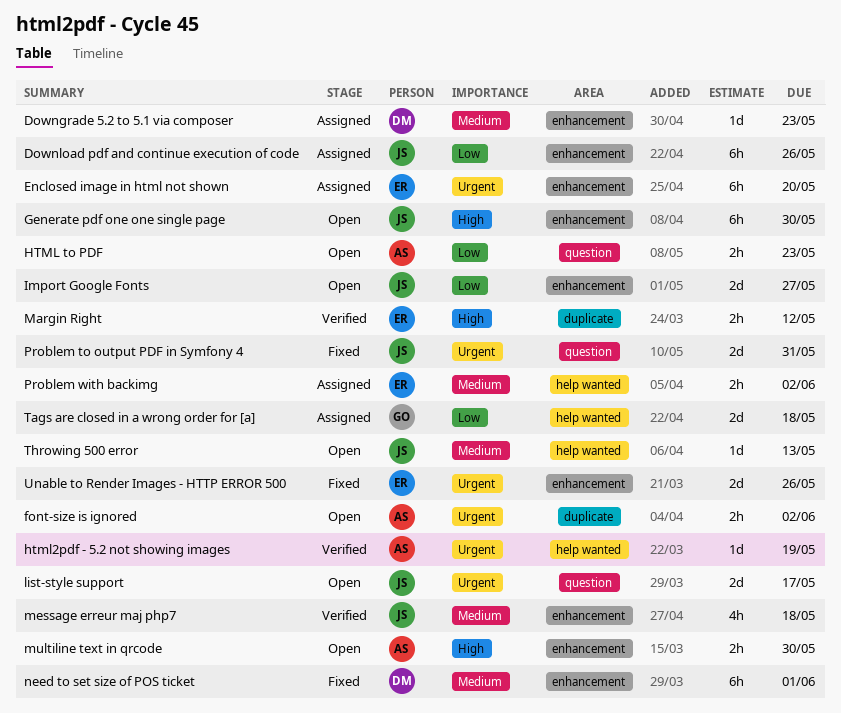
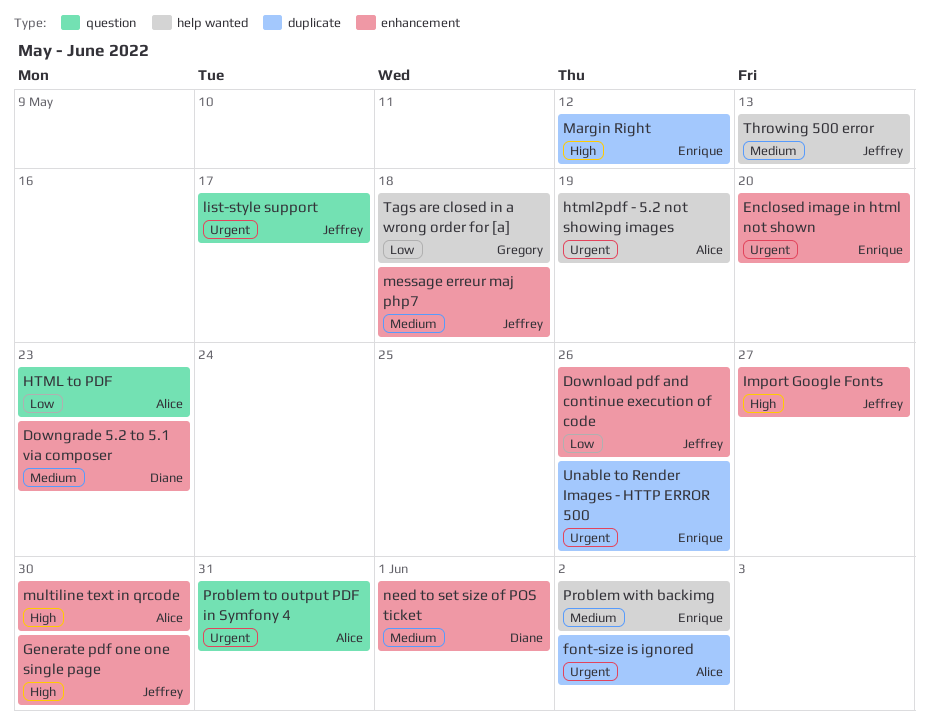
Import Google Fonts, priority: Low -> High
Problem to output PDF in Symfony 4, owner: Jeffrey -> Alice
Unable to Render Images - HTTP ERROR 500, label: enhancement -> duplicate

